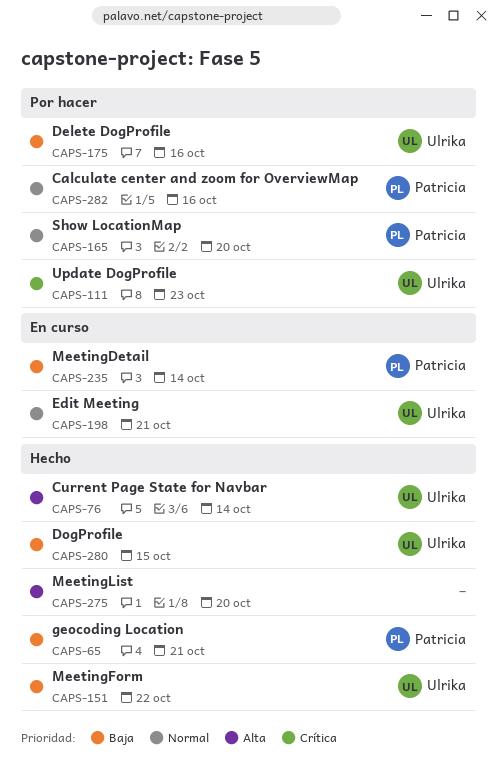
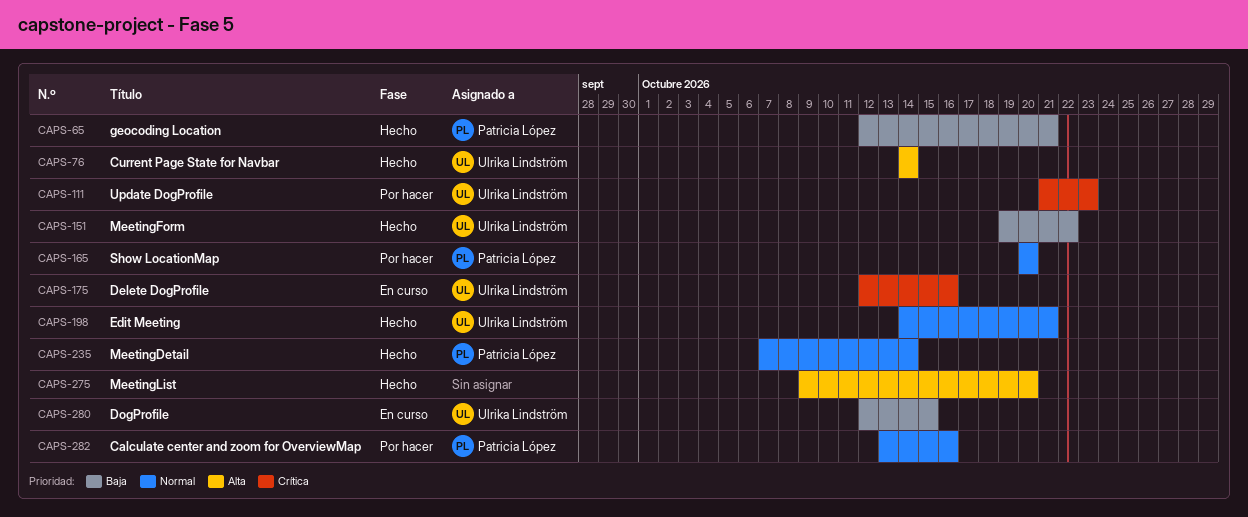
CAPS-175, status: Por hacer -> En curso
CAPS-175, priority: Baja -> Crítica
CAPS-198, status: En curso -> Hecho
CAPS-235, status: En curso -> Hecho
CAPS-235, priority: Baja -> Normal
CAPS-280, status: Hecho -> En curso

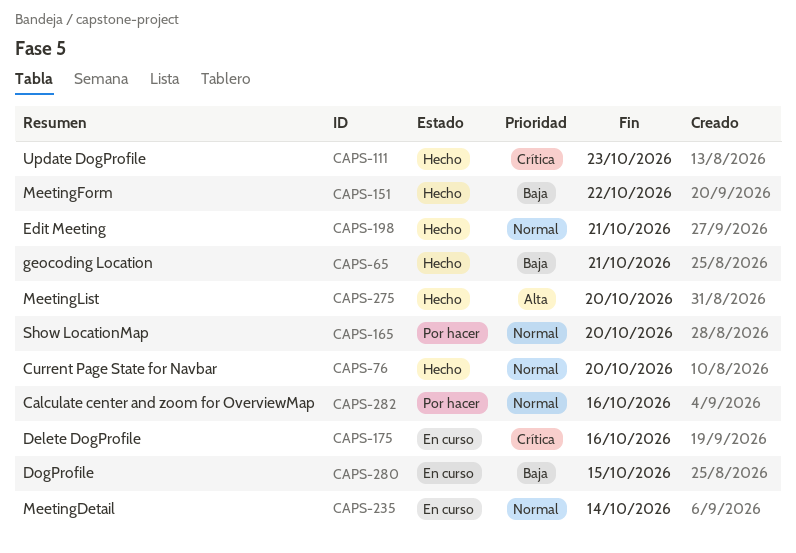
CAPS-76, priority: Alta -> Normal
CAPS-76, due: Oct 14 -> Oct 20
CAPS-111, status: Por hacer -> Hecho
CAPS-235, status: Hecho -> En curso

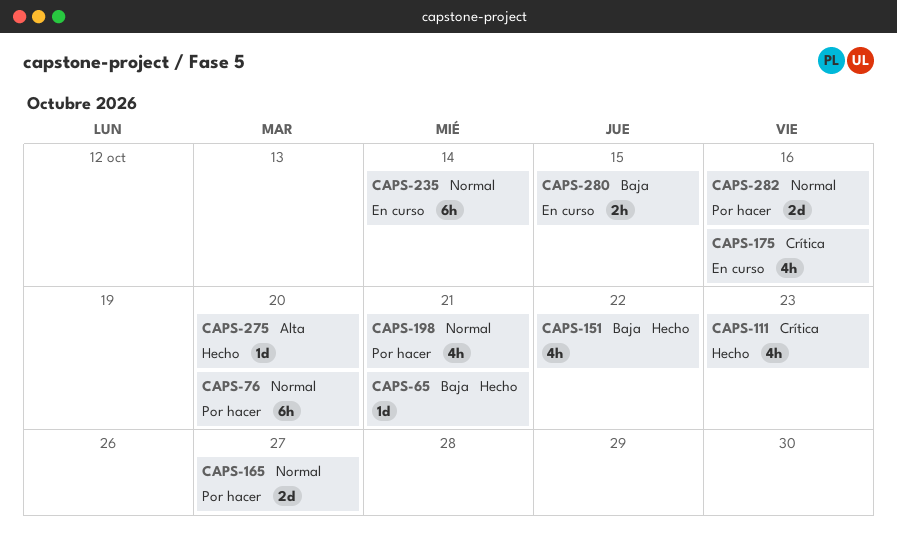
CAPS-76, status: Hecho -> Por hacer
CAPS-165, due: Oct 20 -> Oct 27
CAPS-198, status: Hecho -> Por hacer

